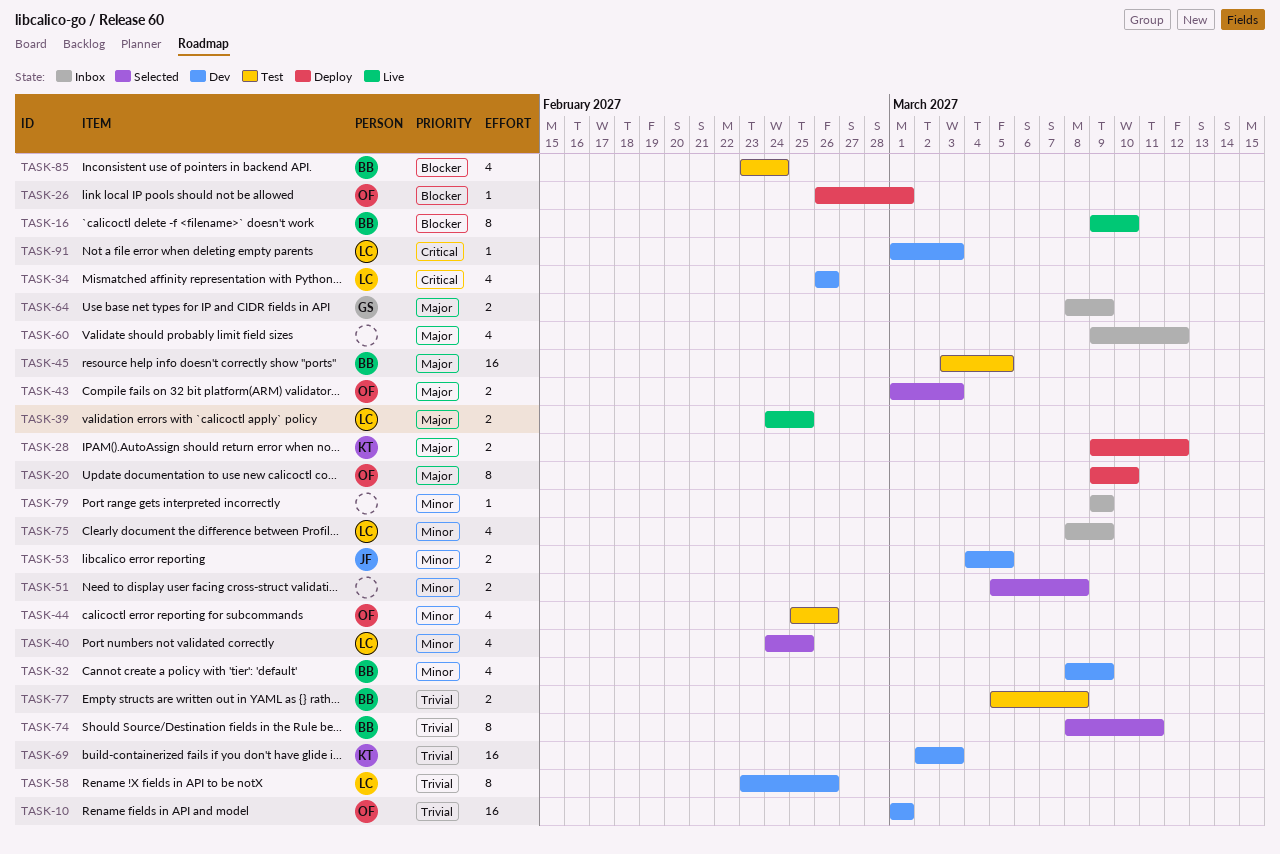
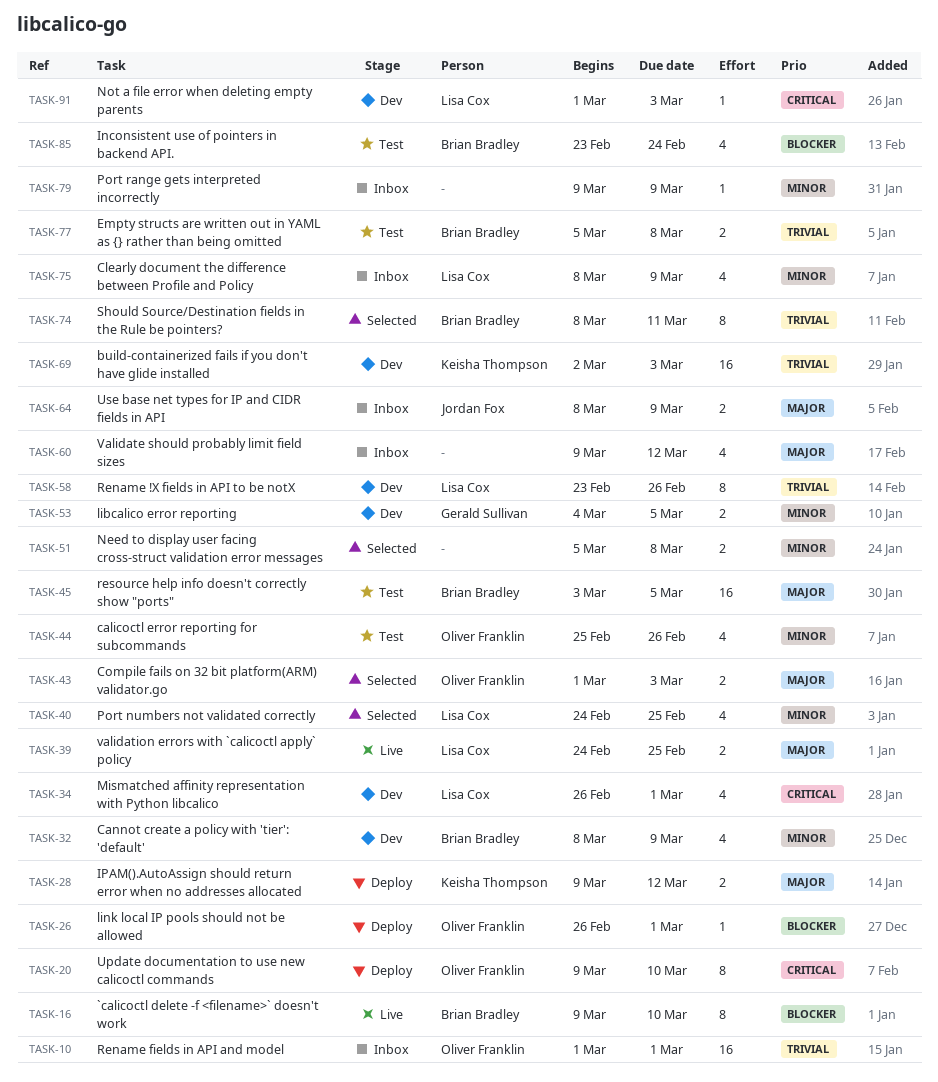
TASK-10, status: Dev -> Inbox
TASK-20, priority: Major -> Critical
TASK-34, due: Feb 26 -> Mar 1
TASK-53, owner: Jordan Fox -> Gerald Sullivan
TASK-64, owner: Gerald Sullivan -> Jordan Fox

